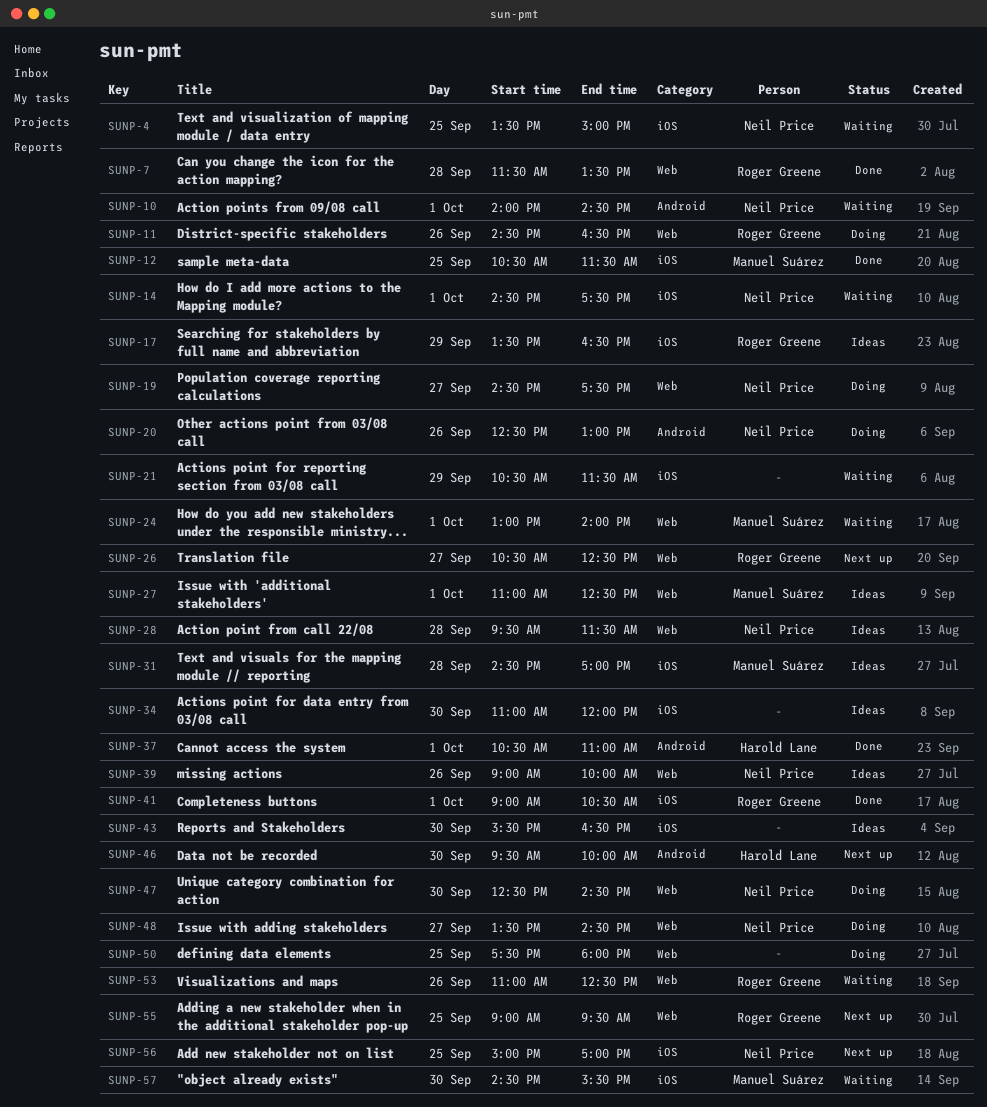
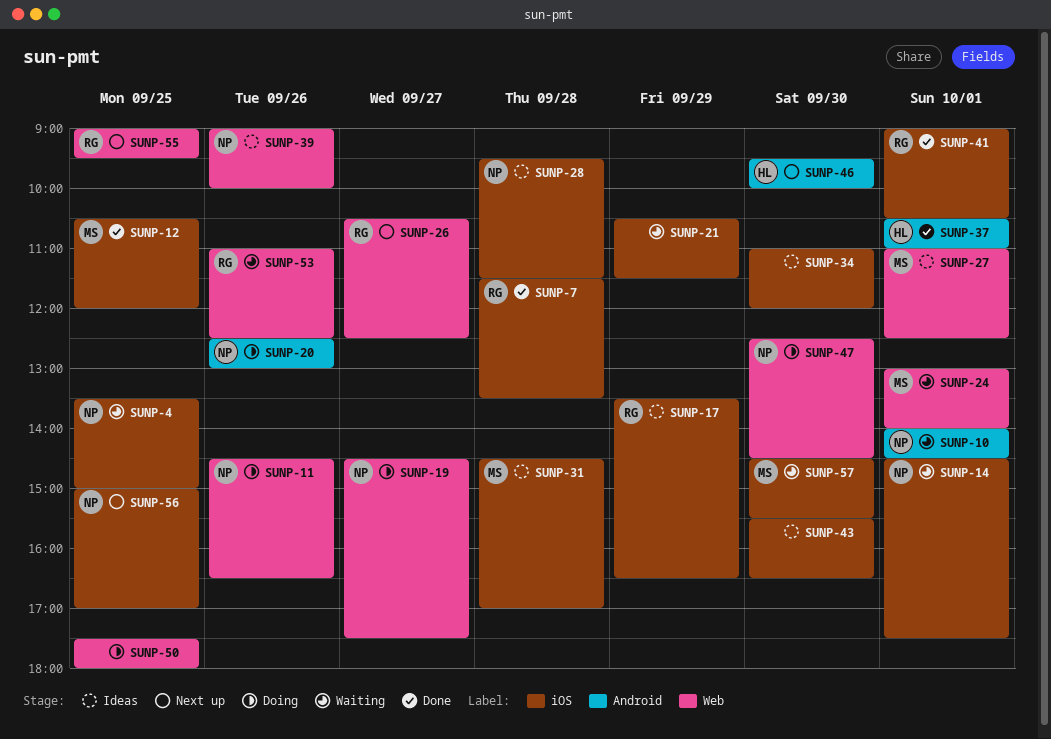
SUNP-7, label: Web -> iOS
SUNP-11, owner: Roger Greene -> Neil Price
SUNP-12, ends: 11:30 -> 12:00
SUNP-28, label: Web -> iOS
SUNP-48: present -> none

